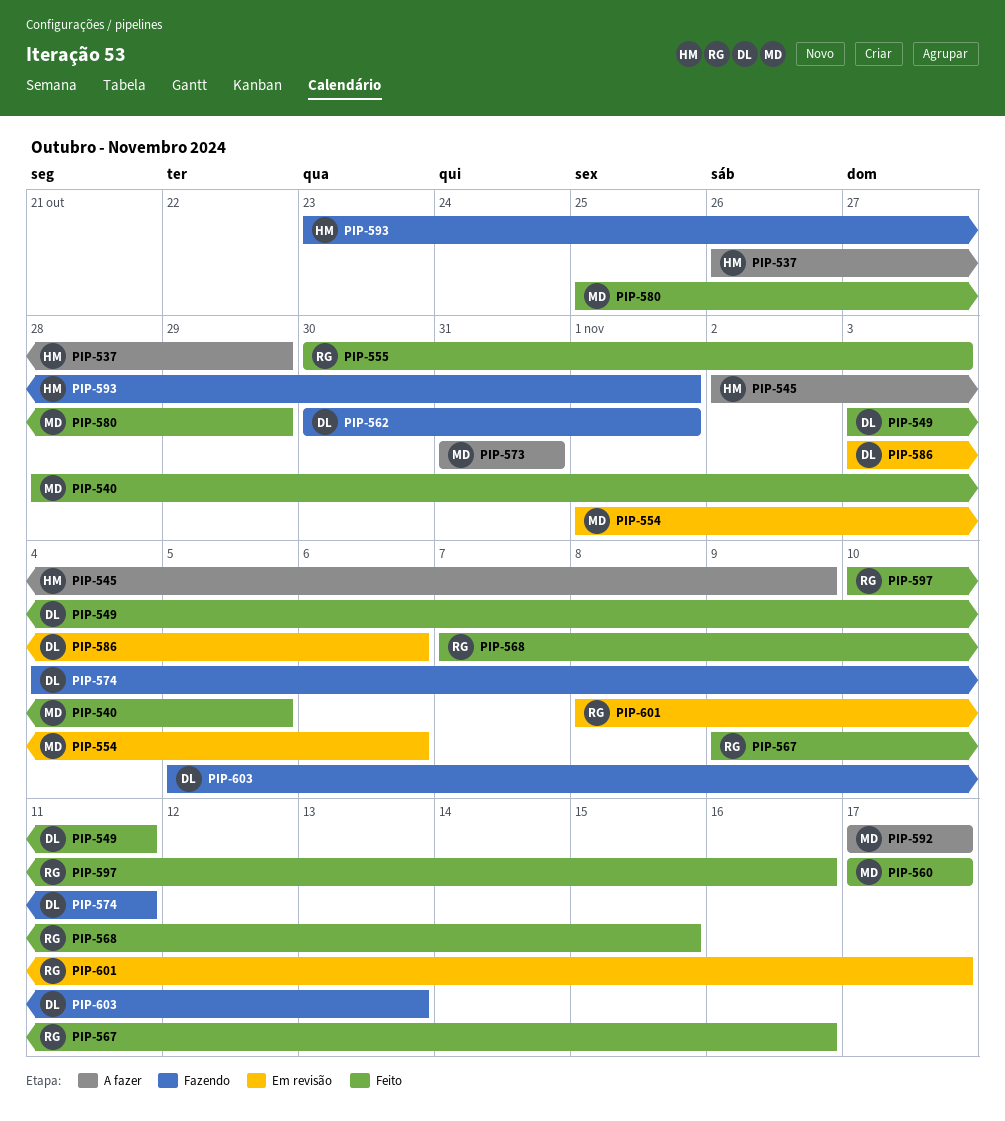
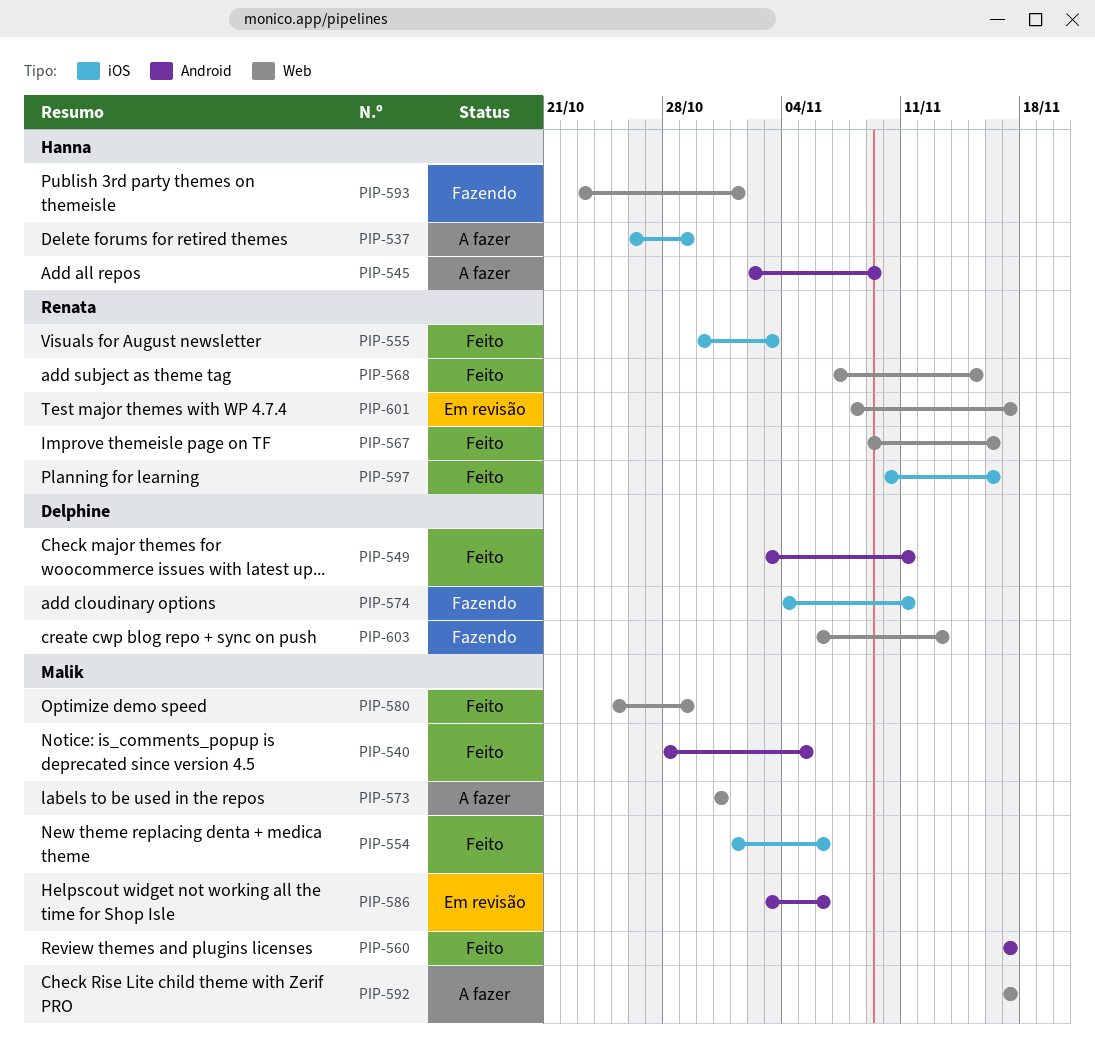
PIP-554, status: Em revisão -> Feito
PIP-562: present -> none
PIP-586, owner: Delphine -> Malik
PIP-603, start: Nov 5 -> Nov 6

